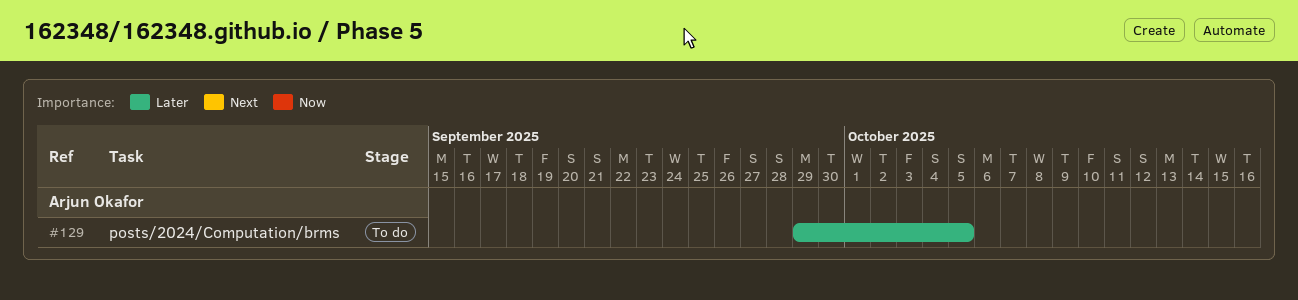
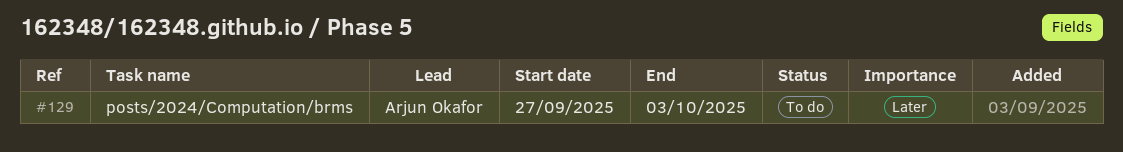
#129, start: Sep 29 -> Sep 27
#129, due: Oct 5 -> Oct 3

